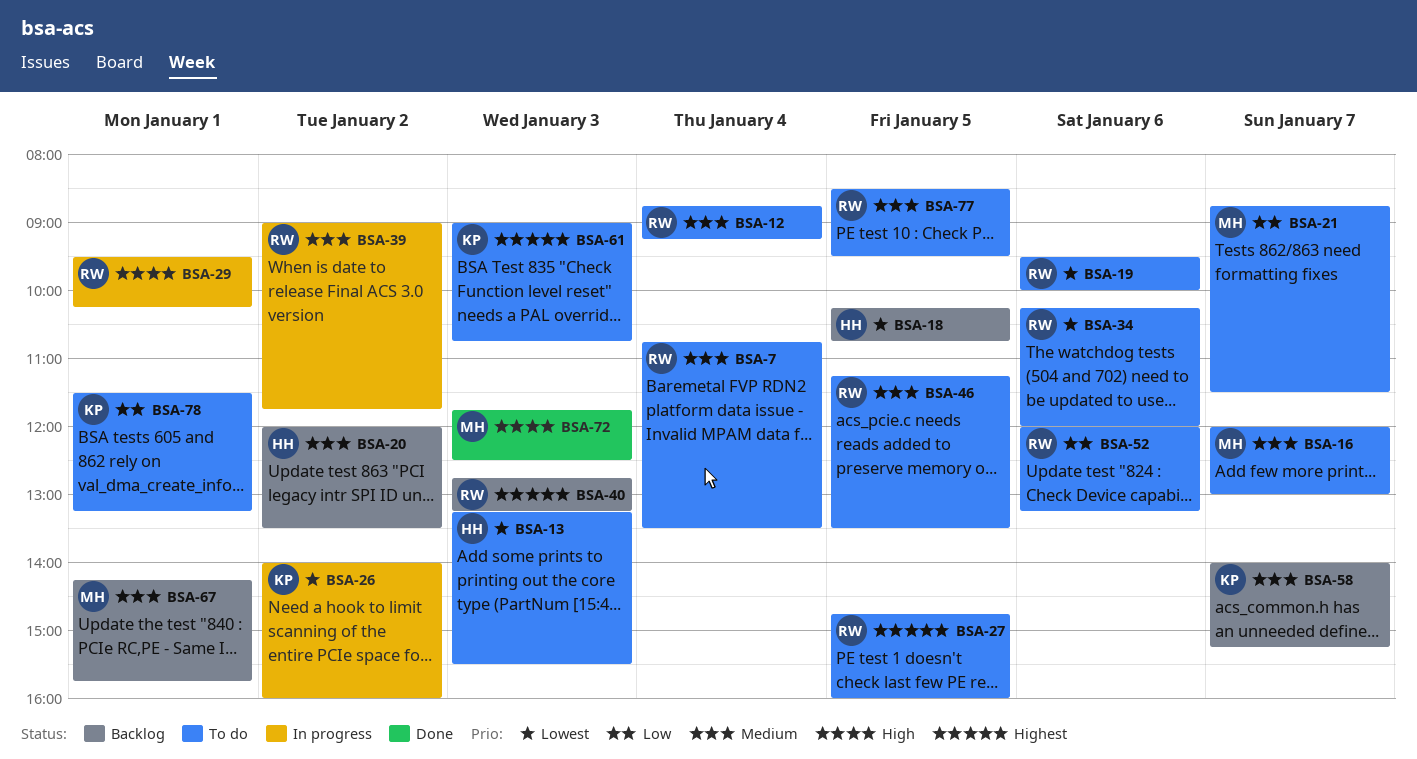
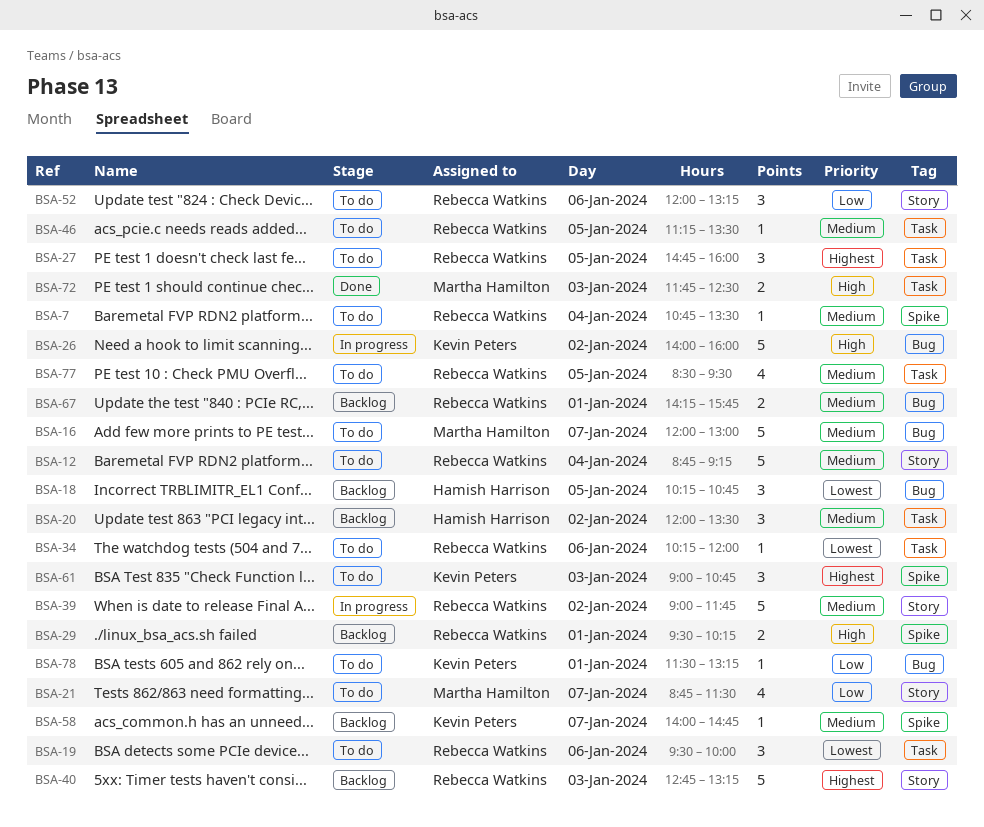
BSA-13: present -> none
BSA-26, priority: Lowest -> High
BSA-29, status: In progress -> Backlog
BSA-58, ends: 15:15 -> 14:45
BSA-67, owner: Martha Hamilton -> Rebecca Watkins

